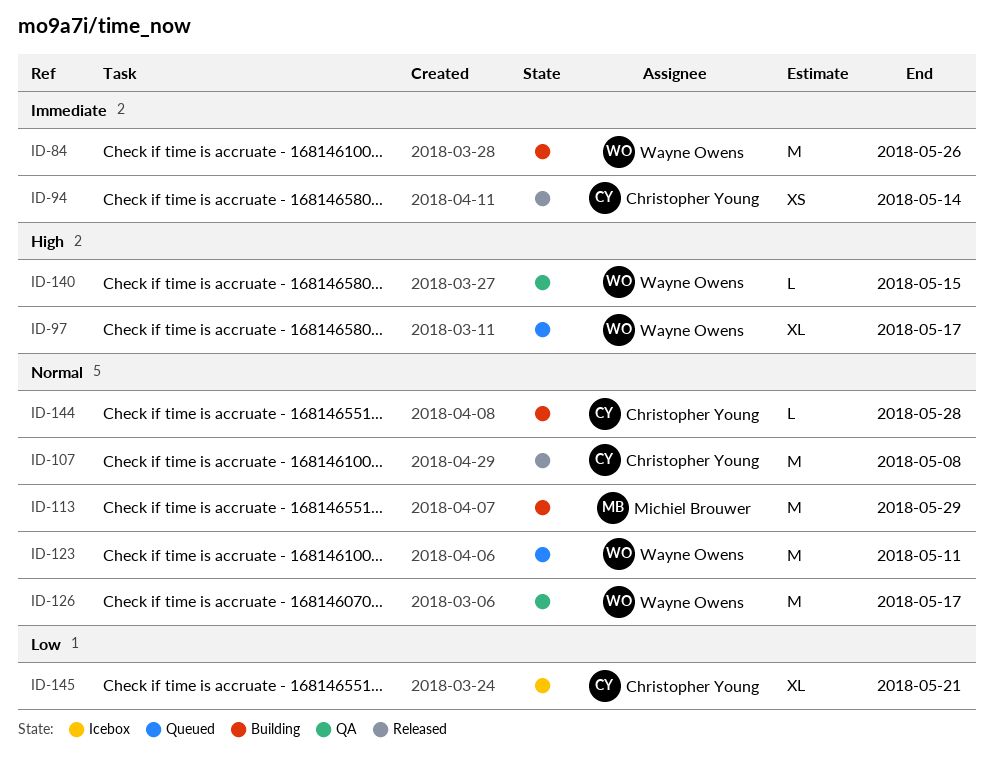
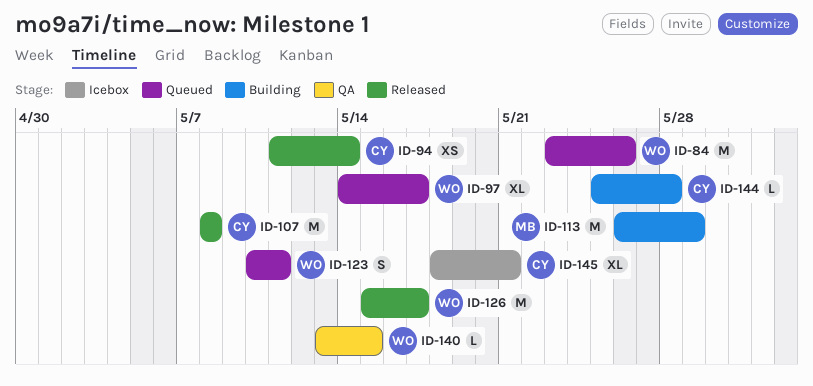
ID-84, status: Building -> Queued
ID-123, estimate: M -> S
ID-126, status: QA -> Released

